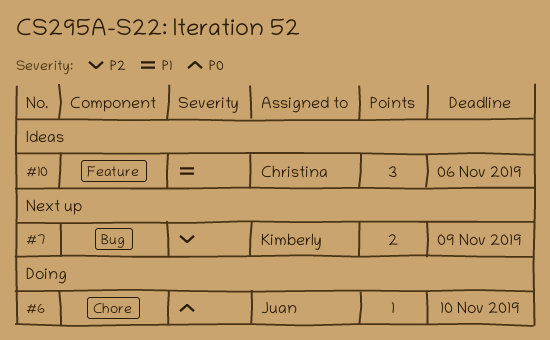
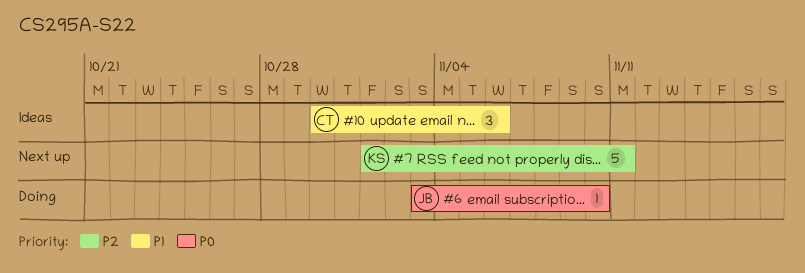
#7, estimate: 2 -> 5
#7, due: Nov 9 -> Nov 11

